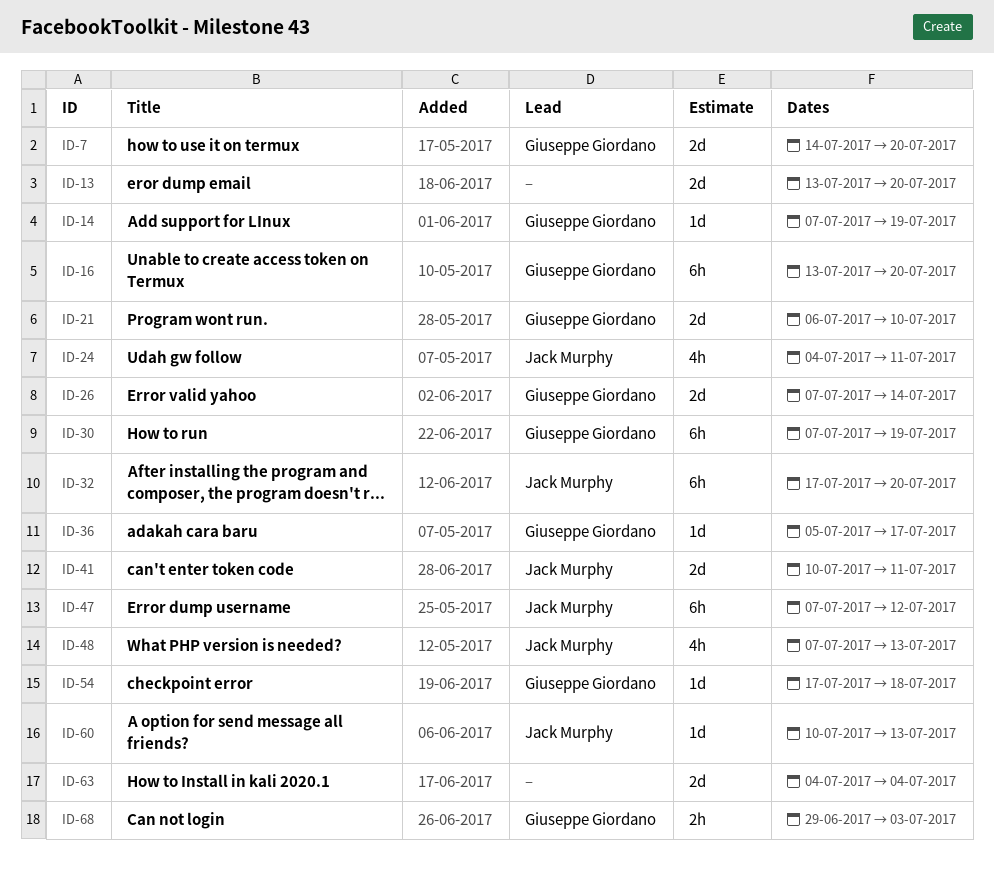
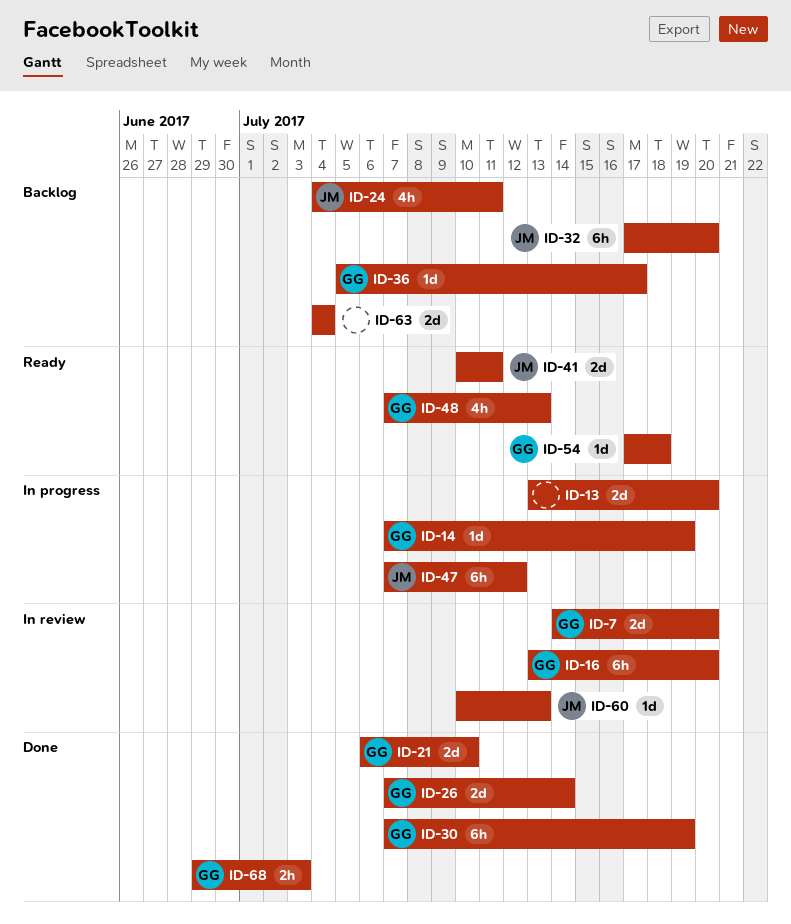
ID-48, owner: Jack Murphy -> Giuseppe Giordano

